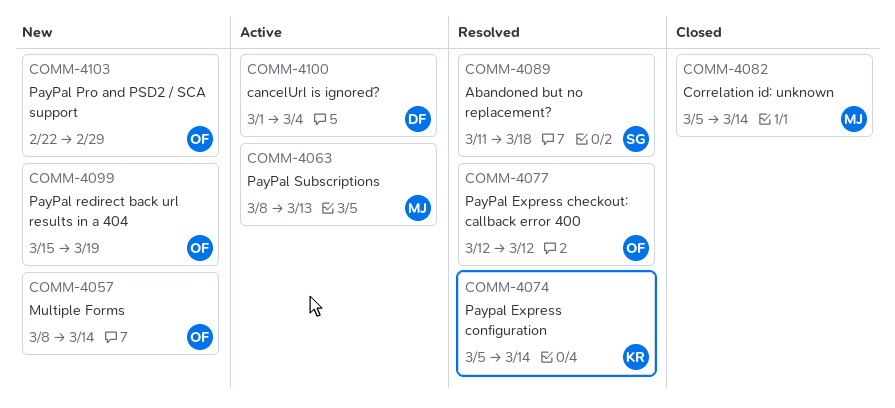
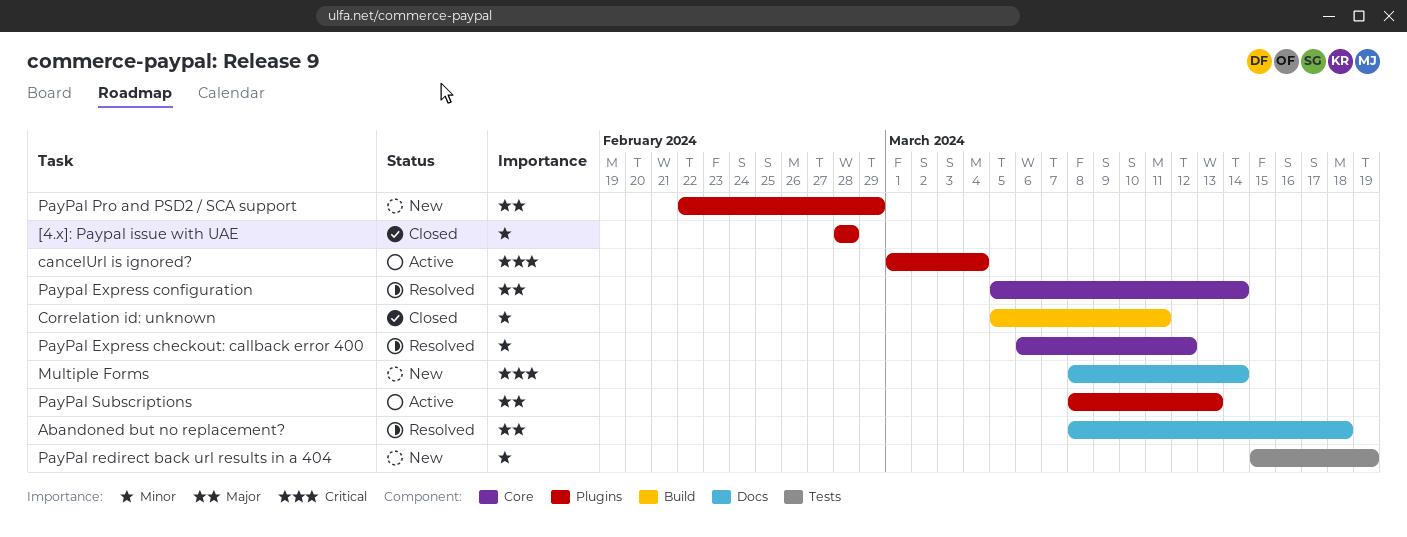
[4.x]: Paypal issue with UAE: none -> present
Abandoned but no replacement?, start: Mar 11 -> Mar 8
Correlation id: unknown, due: Mar 14 -> Mar 11
PayPal Express checkout: callback error 400, start: Mar 12 -> Mar 6

